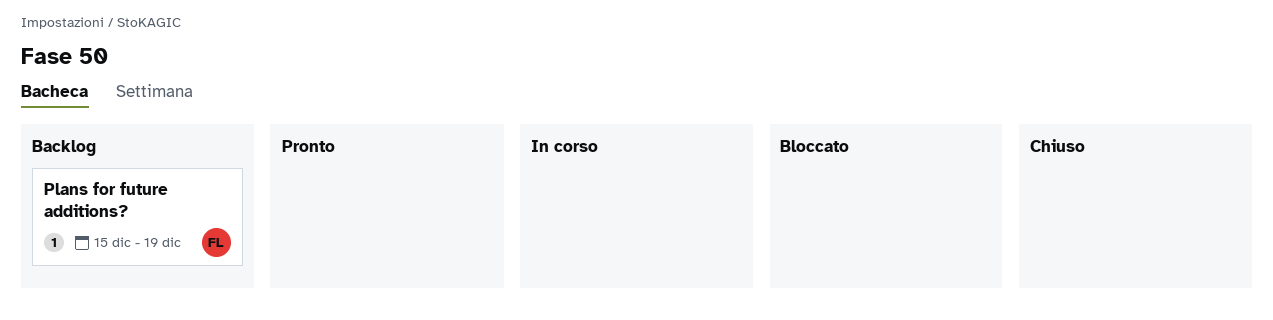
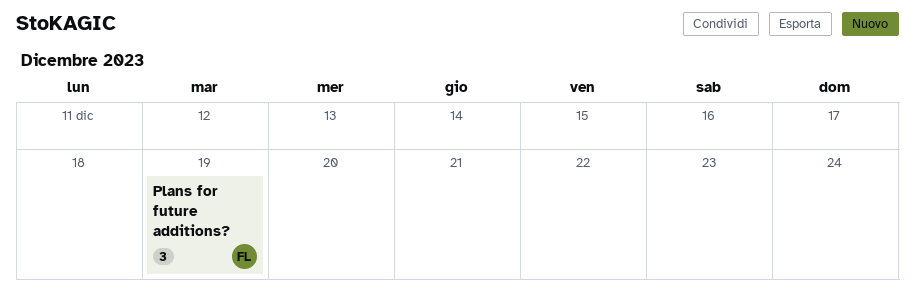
Plans for future additions?, estimate: 1 -> 3

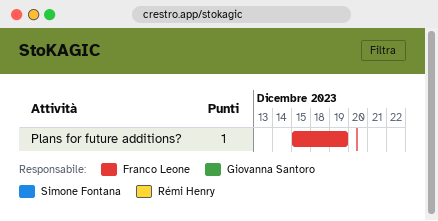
Plans for future additions?, estimate: 3 -> 1

